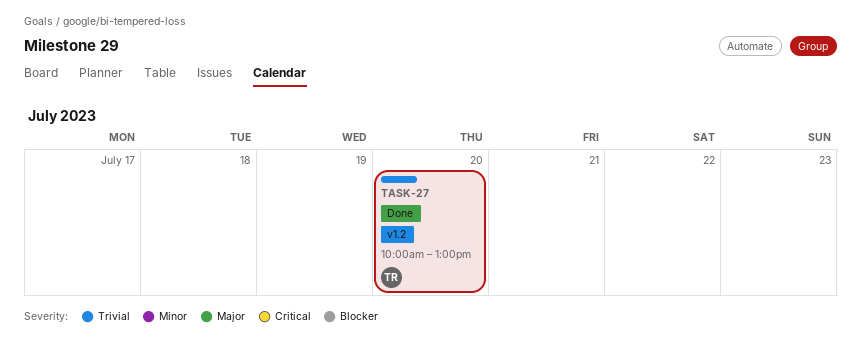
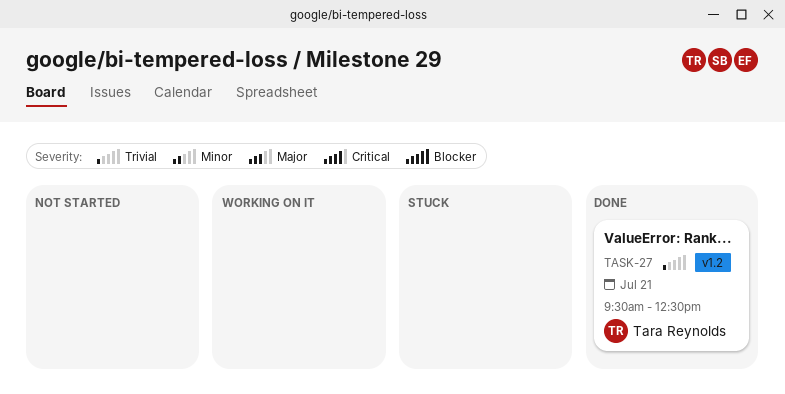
TASK-27, day: Jul 20 -> Jul 21
TASK-27, begins: 10:00 -> 09:30
TASK-27, ends: 13:00 -> 12:30

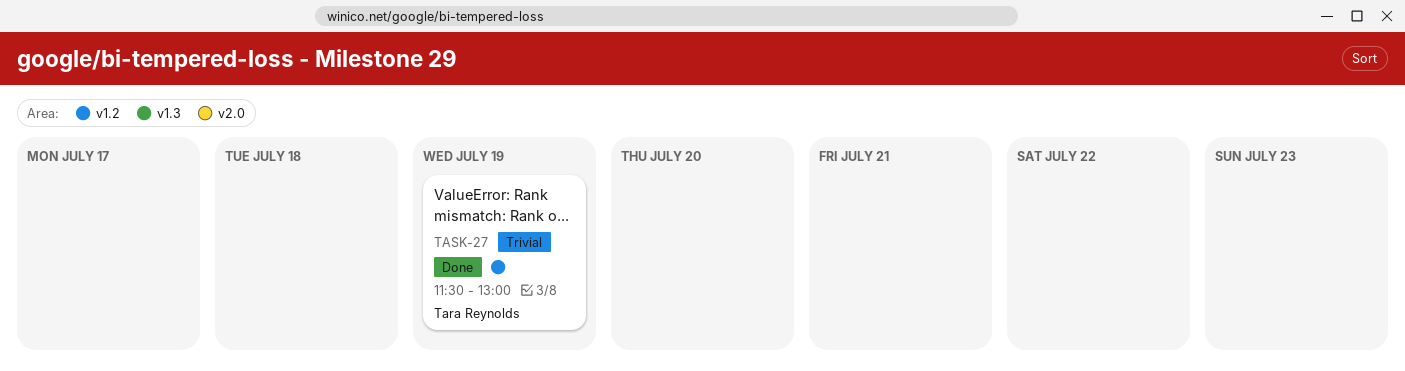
TASK-27, day: Jul 21 -> Jul 19
TASK-27, begins: 09:30 -> 11:30
TASK-27, ends: 12:30 -> 13:00

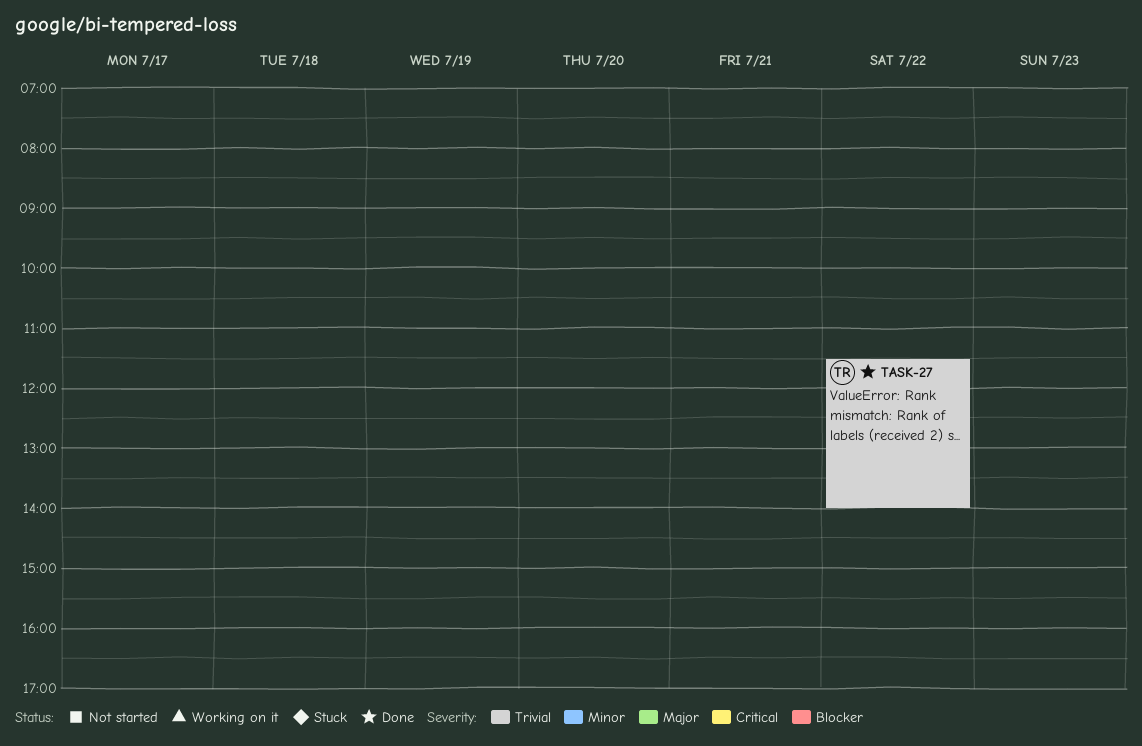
TASK-27, day: Jul 19 -> Jul 22
TASK-27, ends: 13:00 -> 14:00

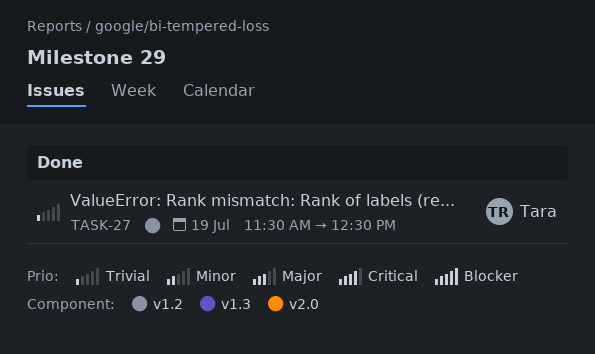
TASK-27, day: Jul 22 -> Jul 19
TASK-27, ends: 14:00 -> 12:30

